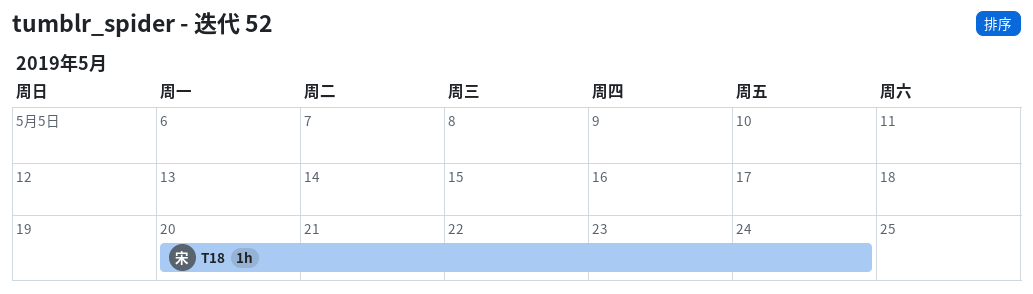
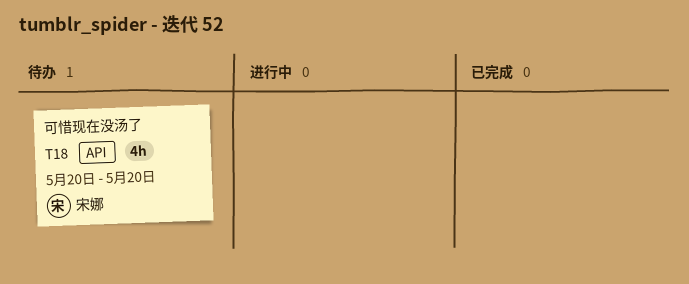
T18, estimate: 1h -> 4h
T18, due: May 24 -> May 20

